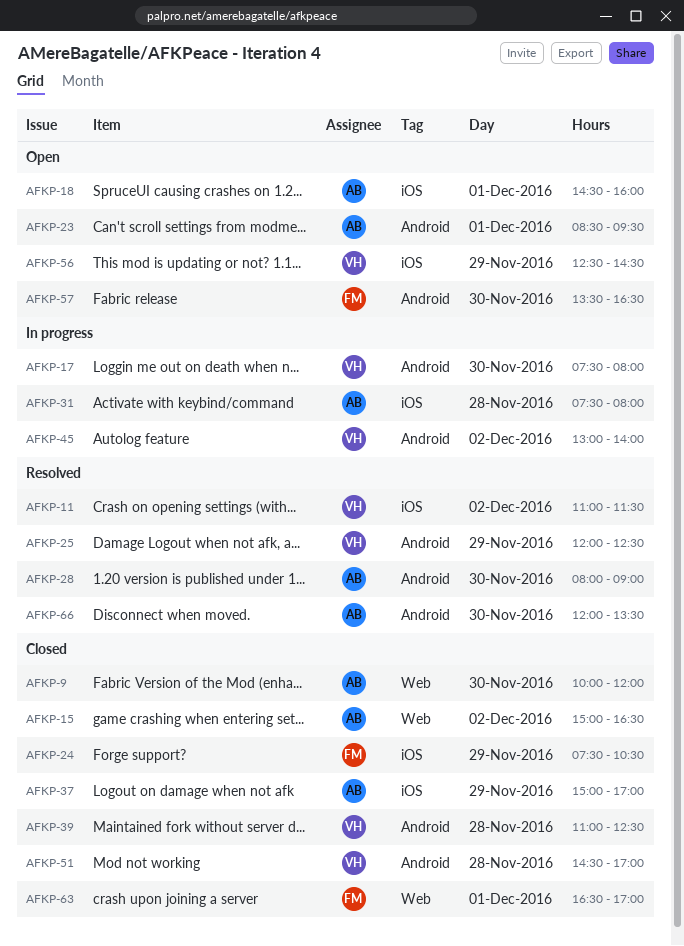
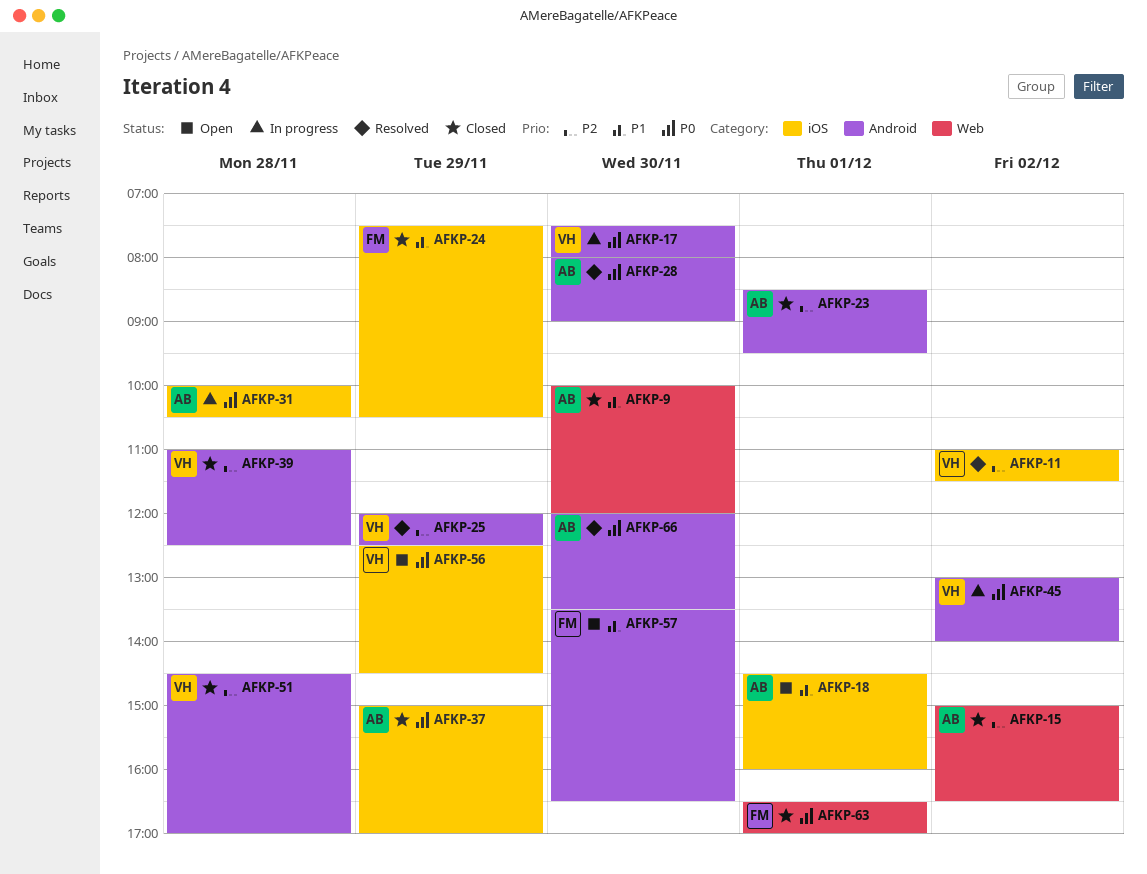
AFKP-23, status: Open -> Closed
AFKP-31, begins: 07:30 -> 10:00
AFKP-31, ends: 08:00 -> 10:30

